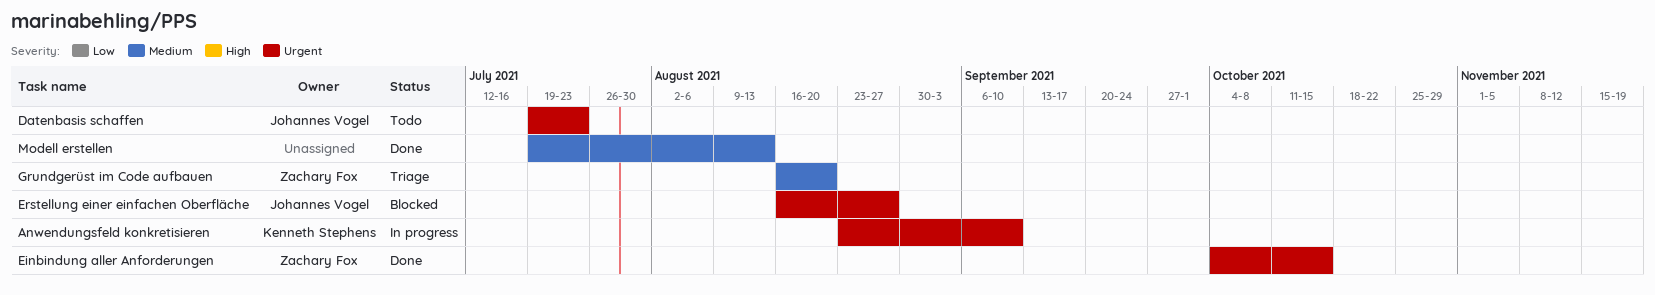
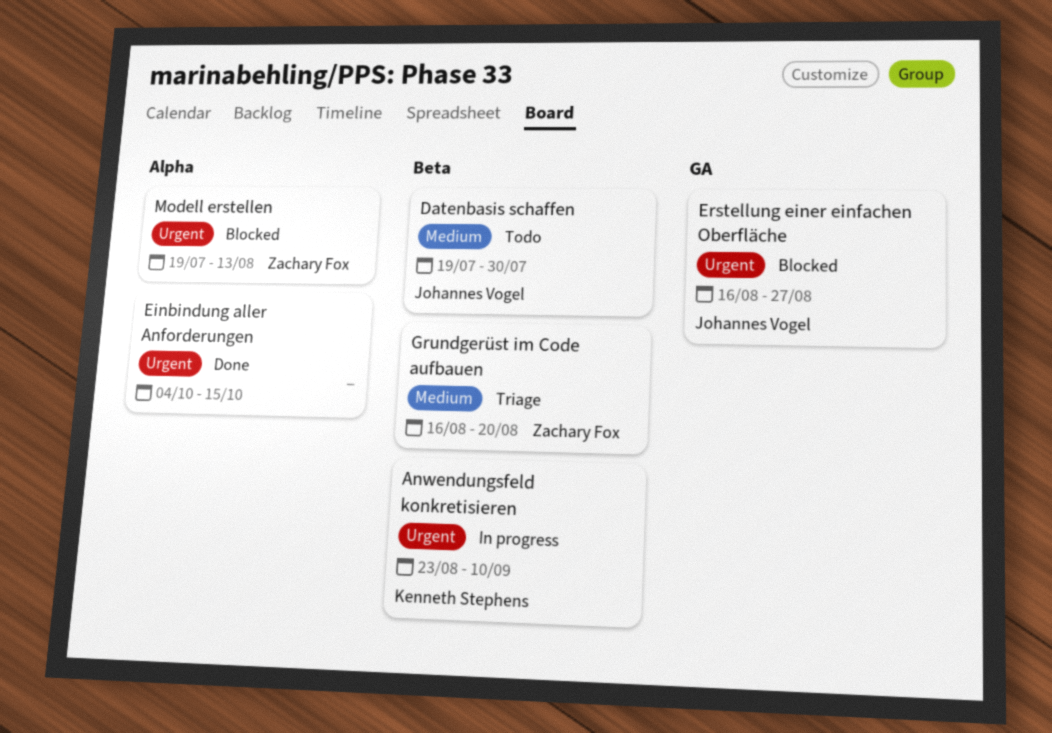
Datenbasis schaffen, priority: Urgent -> Medium
Datenbasis schaffen, due: Jul 23 -> Jul 30
Einbindung aller Anforderungen, owner: Zachary Fox -> none
Modell erstellen, status: Done -> Blocked
Modell erstellen, owner: none -> Zachary Fox
Modell erstellen, priority: Medium -> Urgent

